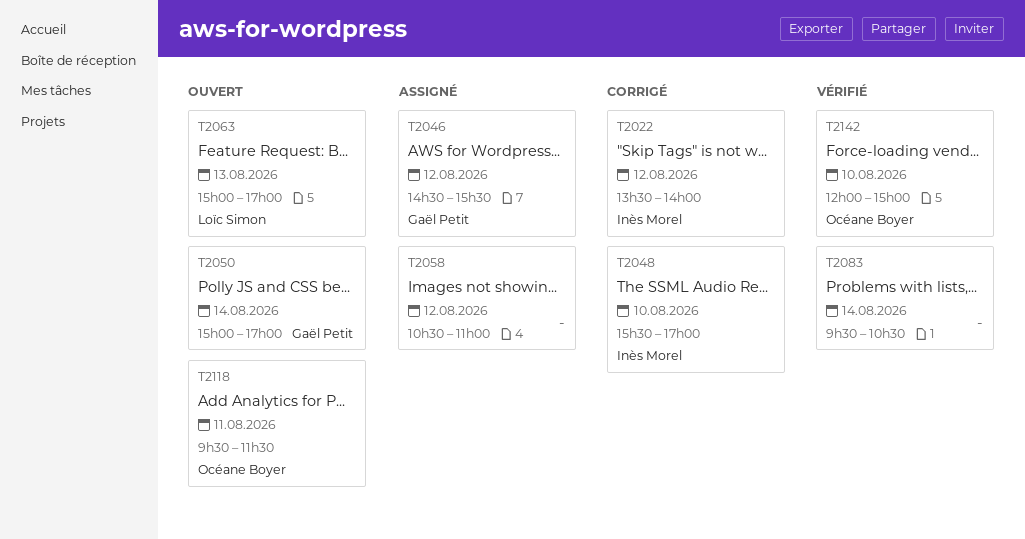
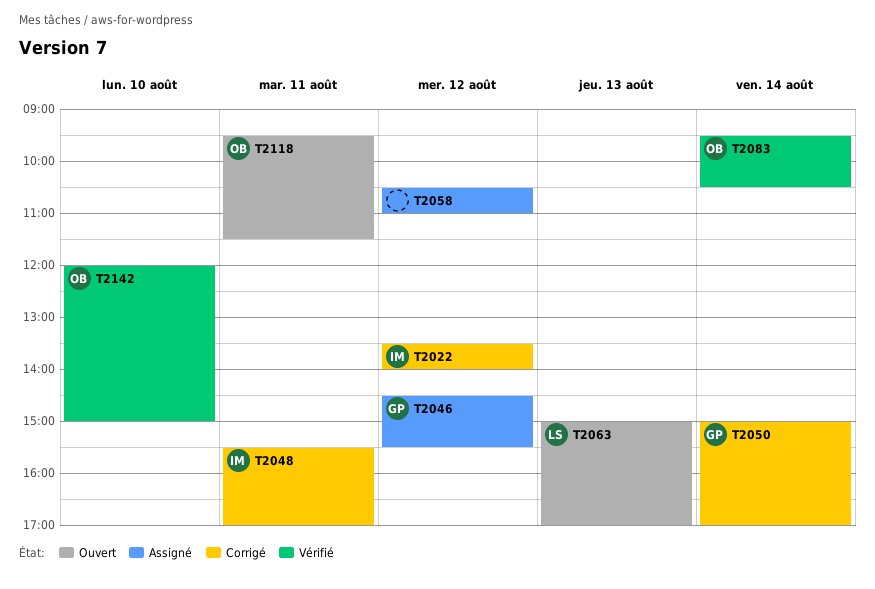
T2048, day: Aug 10 -> Aug 11
T2050, status: Ouvert -> Corrigé
T2083, owner: none -> Océane Boyer

